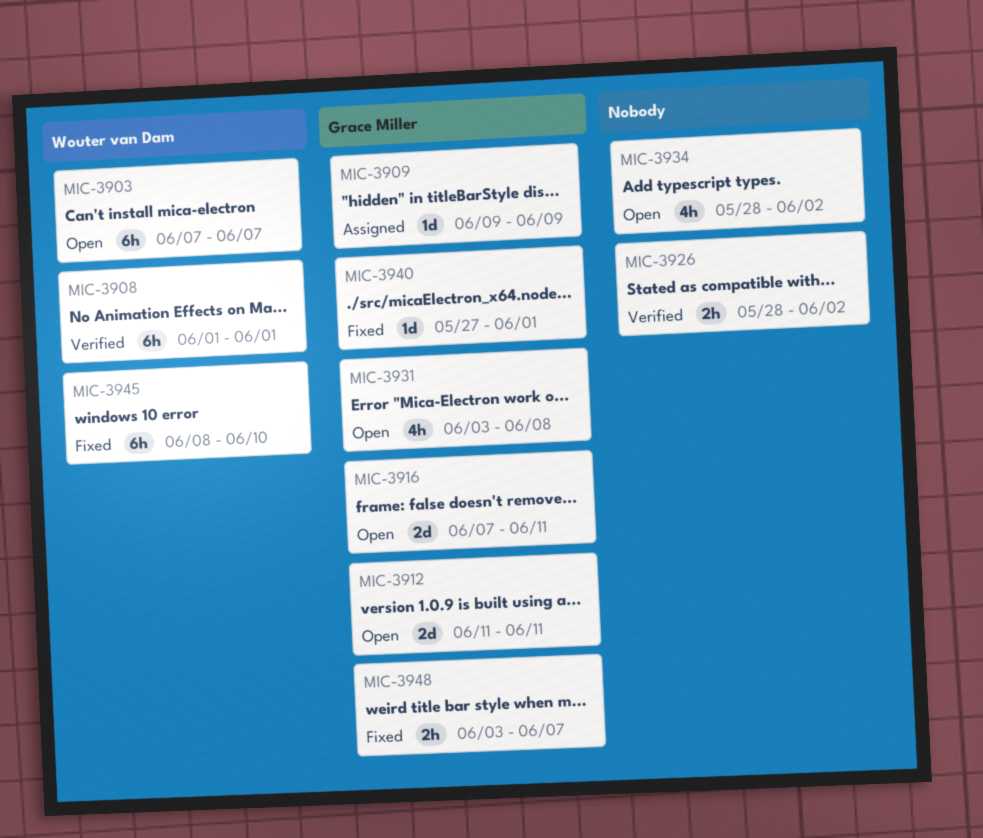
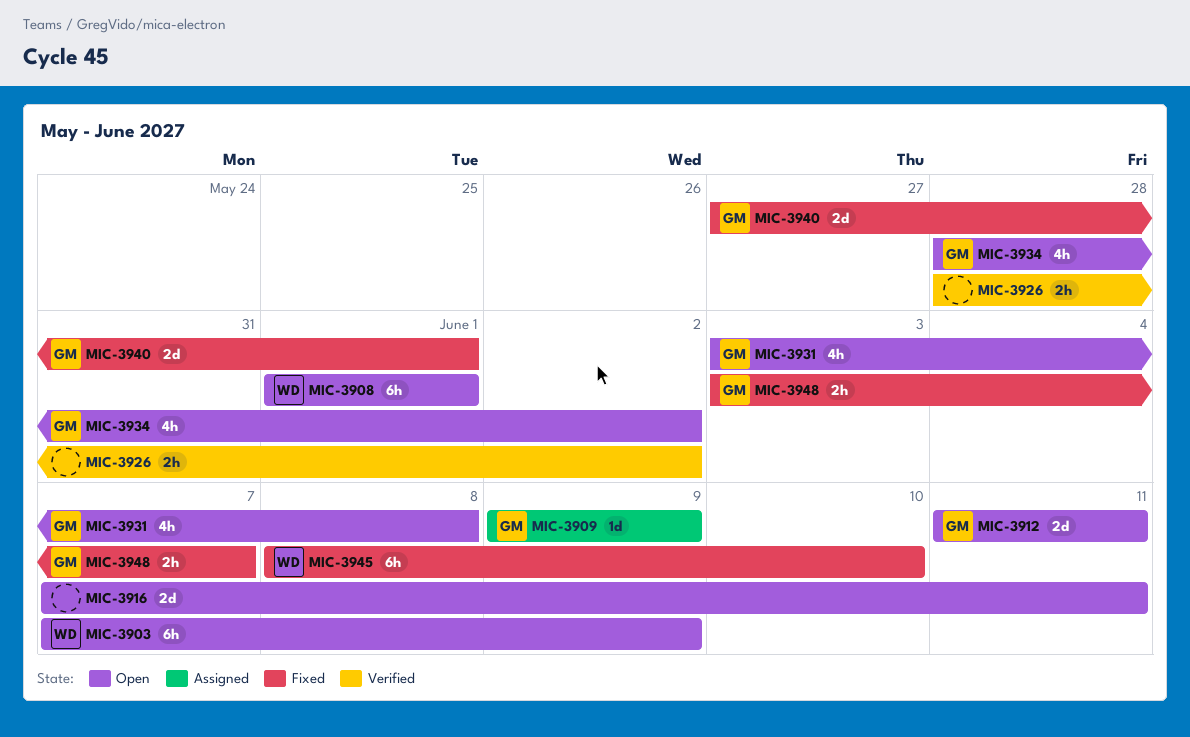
MIC-3903, due: Jun 7 -> Jun 9
MIC-3908, status: Verified -> Open
MIC-3916, owner: Grace Miller -> none
MIC-3934, owner: none -> Grace Miller
MIC-3940, estimate: 1d -> 2d

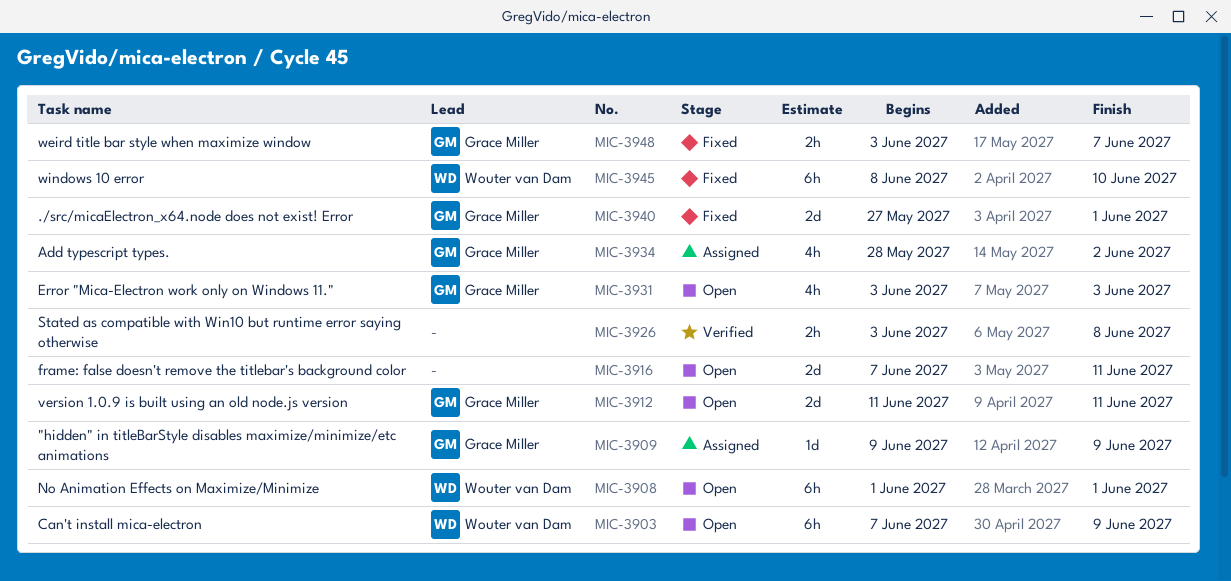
MIC-3926, start: May 28 -> Jun 3
MIC-3926, due: Jun 2 -> Jun 8
MIC-3931, due: Jun 8 -> Jun 3
MIC-3934, status: Open -> Assigned

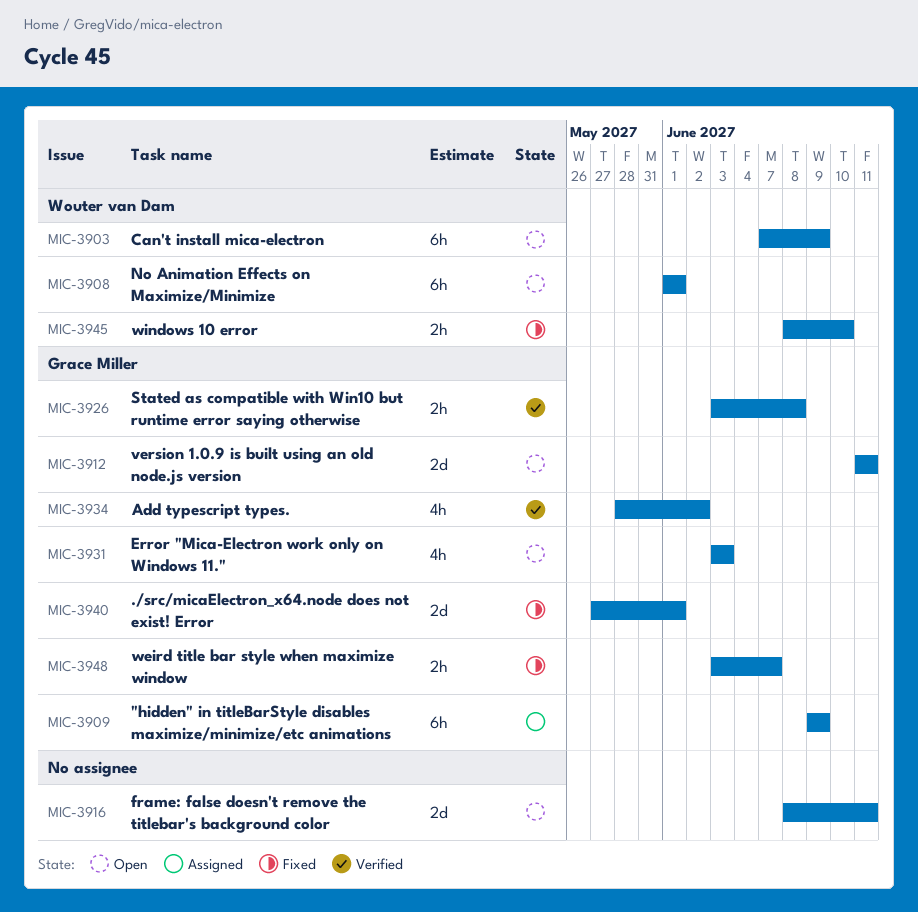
MIC-3909, estimate: 1d -> 6h
MIC-3916, start: Jun 7 -> Jun 8
MIC-3926, owner: none -> Grace Miller
MIC-3934, status: Assigned -> Verified
MIC-3945, estimate: 6h -> 2h

